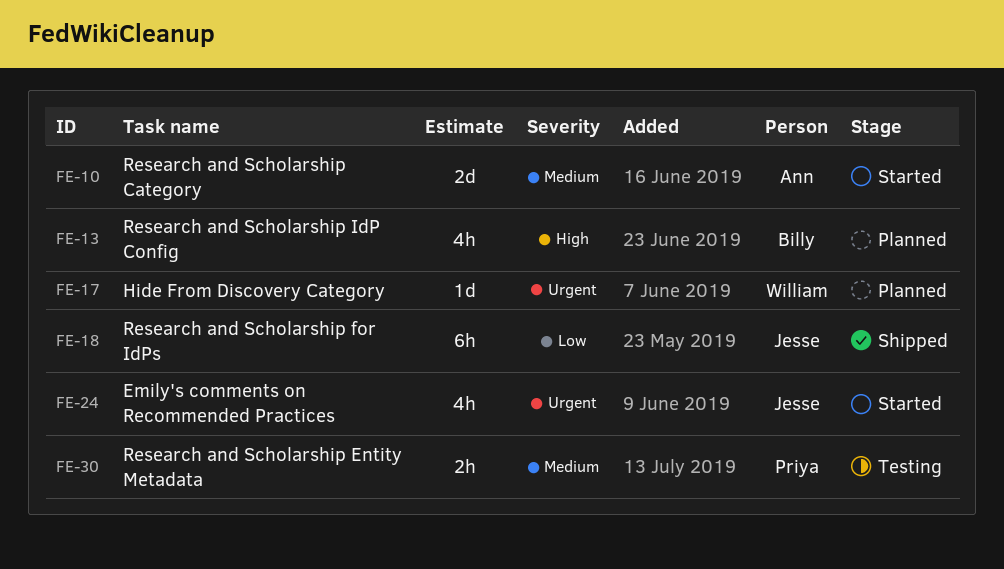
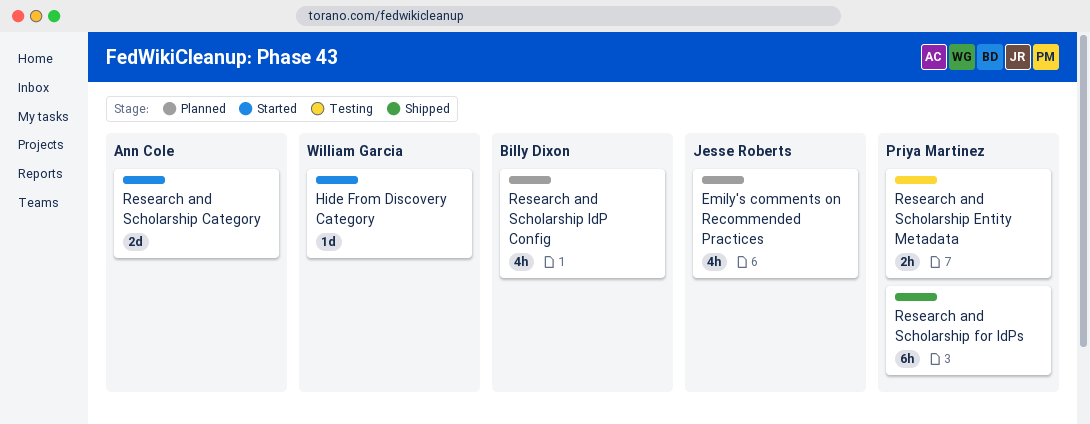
Emily's comments on Recommended Practices, status: Started -> Planned
Hide From Discovery Category, status: Planned -> Started
Research and Scholarship for IdPs, owner: Jesse Roberts -> Priya Martinez

